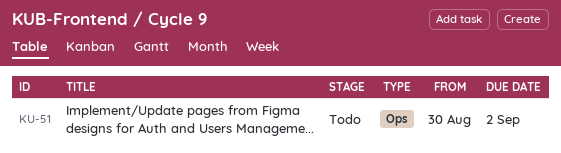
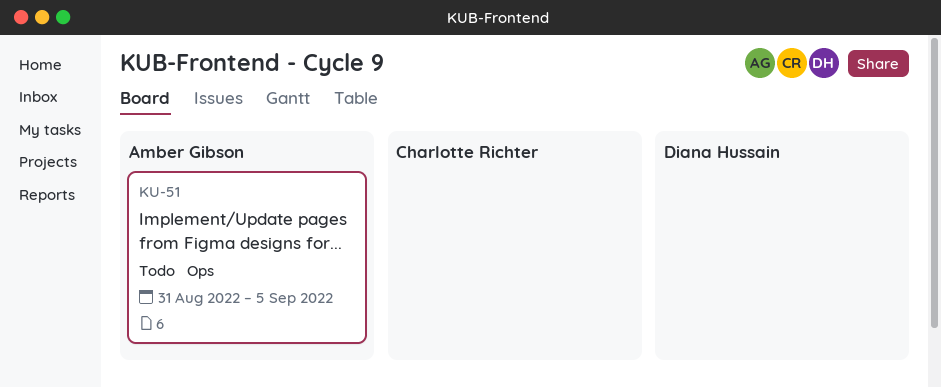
KU-51, start: Aug 30 -> Aug 31
KU-51, due: Sep 2 -> Sep 5

